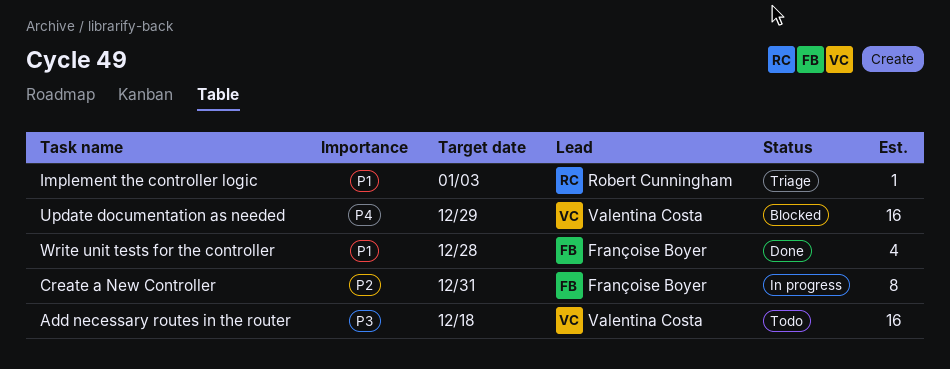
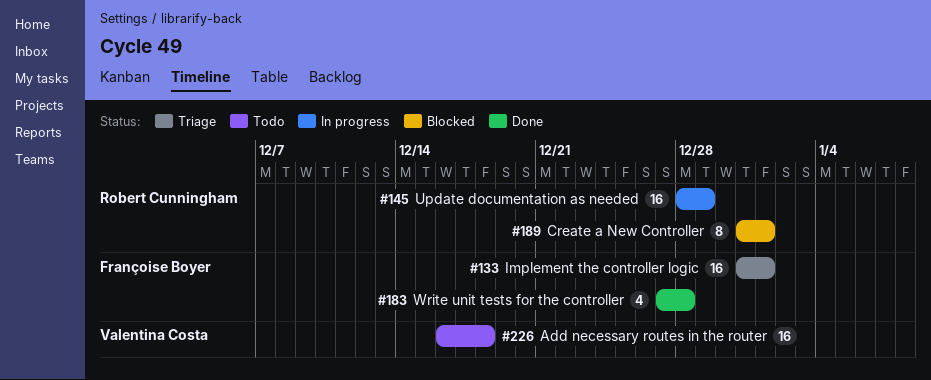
Create a New Controller, status: In progress -> Blocked
Create a New Controller, owner: Françoise Boyer -> Robert Cunningham
Create a New Controller, due: Dec 31 -> Jan 1
Implement the controller logic, owner: Robert Cunningham -> Françoise Boyer
Implement the controller logic, estimate: 1 -> 16
Implement the controller logic, due: Jan 3 -> Jan 1
Update documentation as needed, status: Blocked -> In progress
Update documentation as needed, owner: Valentina Costa -> Robert Cunningham

